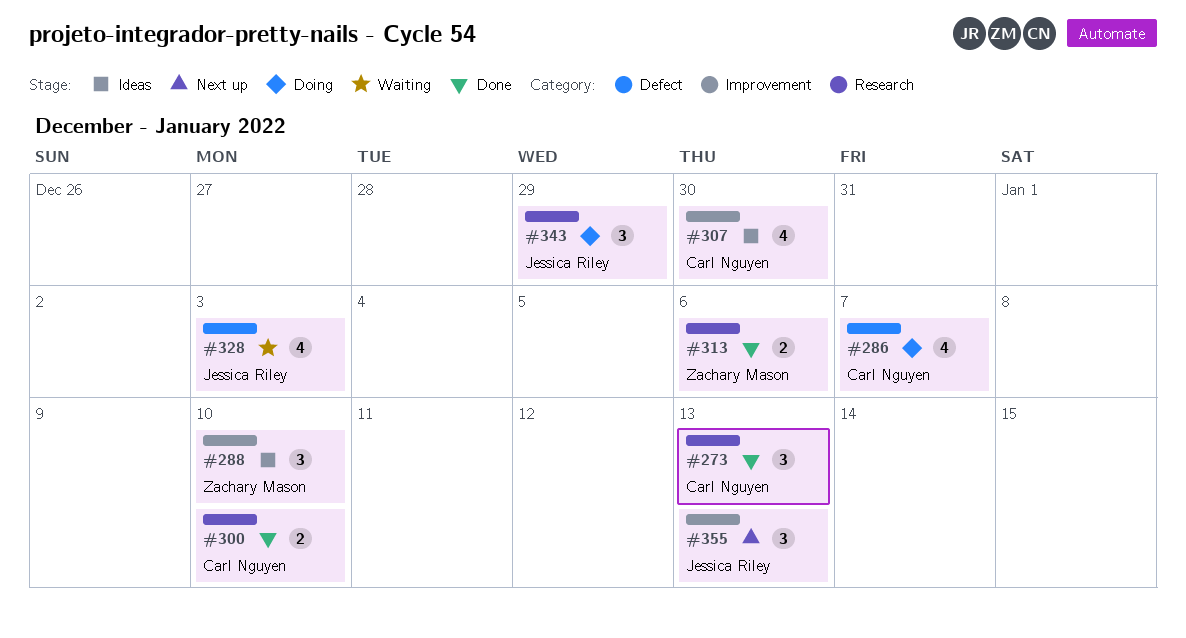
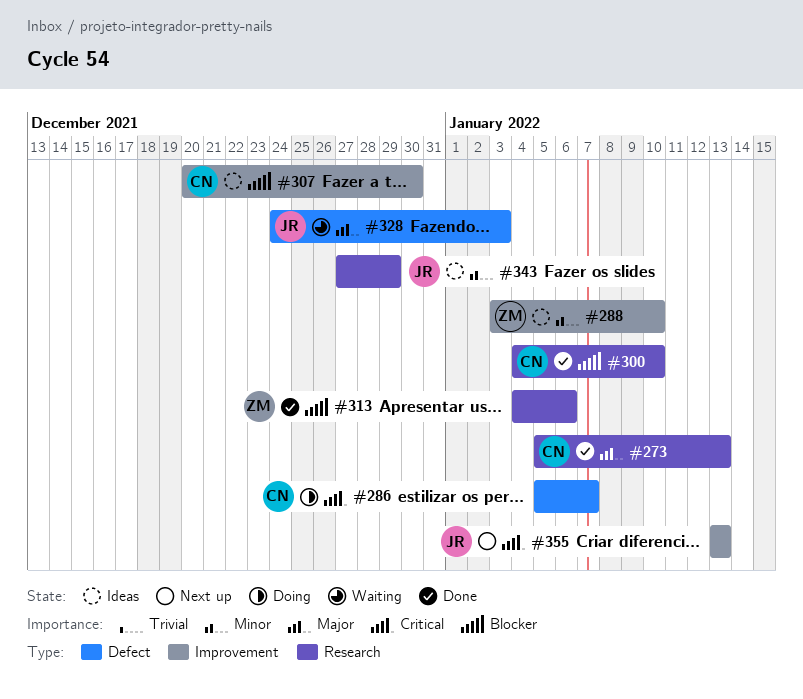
#343, status: Doing -> Ideas

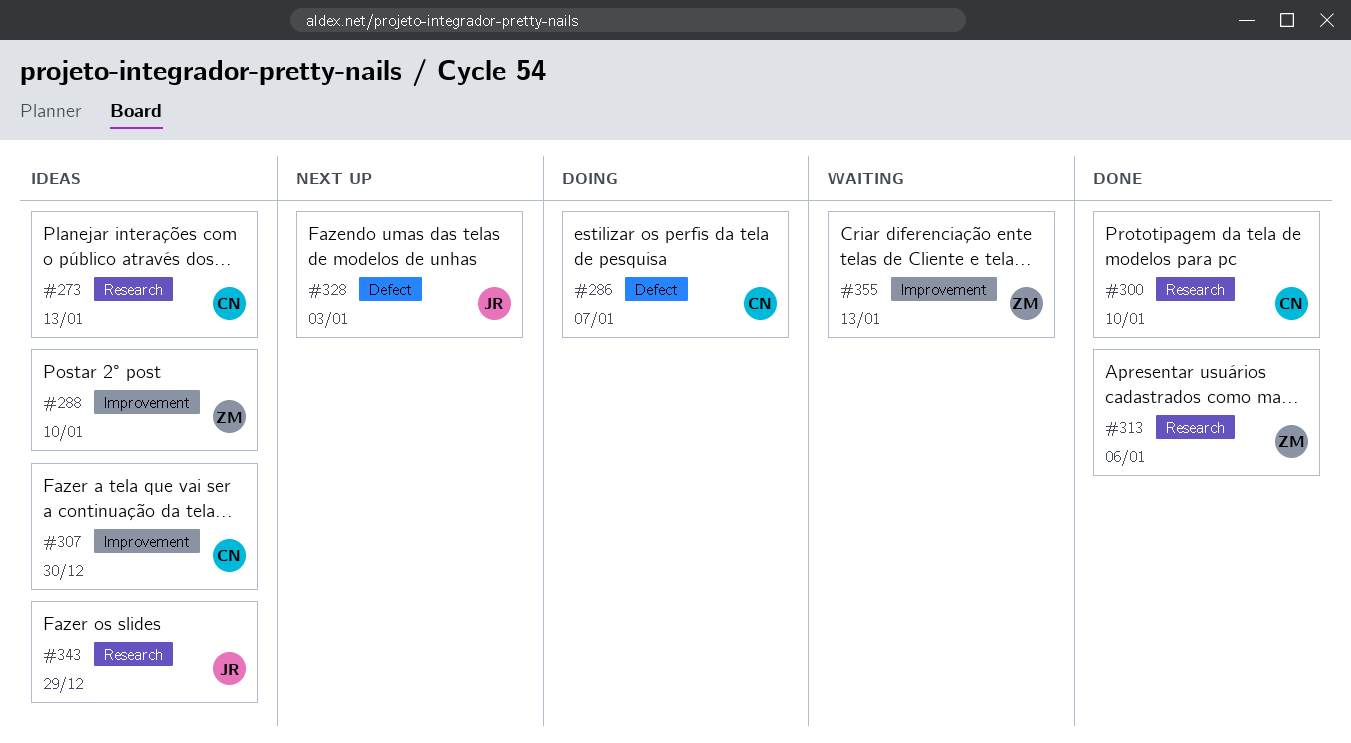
#273, status: Done -> Ideas
#328, status: Waiting -> Next up
#355, status: Next up -> Waiting
#355, owner: JR -> ZM

